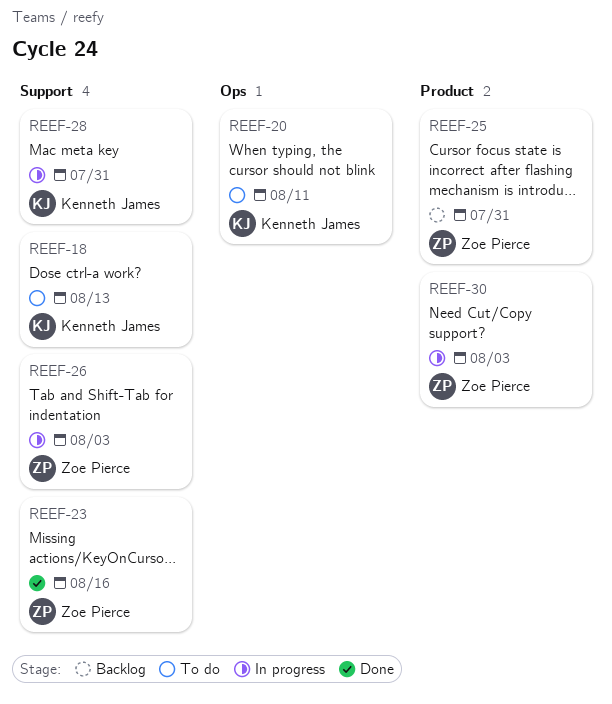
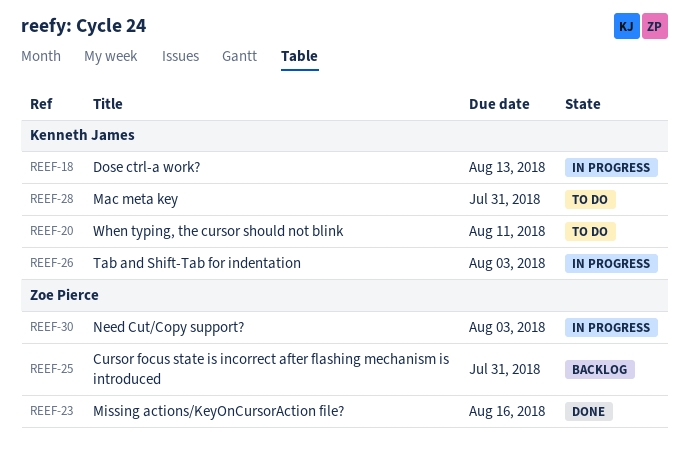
REEF-18, status: To do -> In progress
REEF-26, owner: Zoe Pierce -> Kenneth James
REEF-28, status: In progress -> To do

